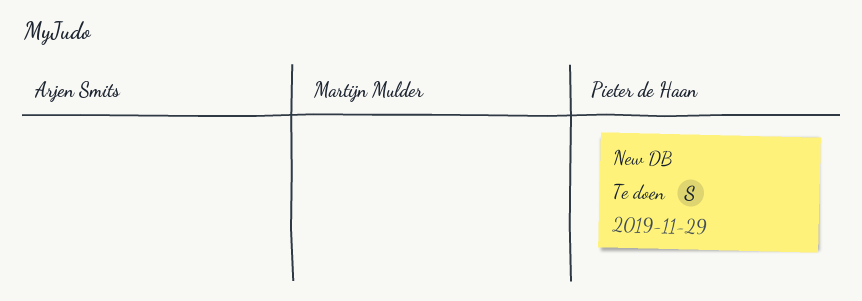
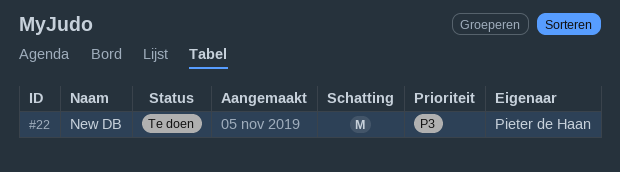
New DB, estimate: S -> M

